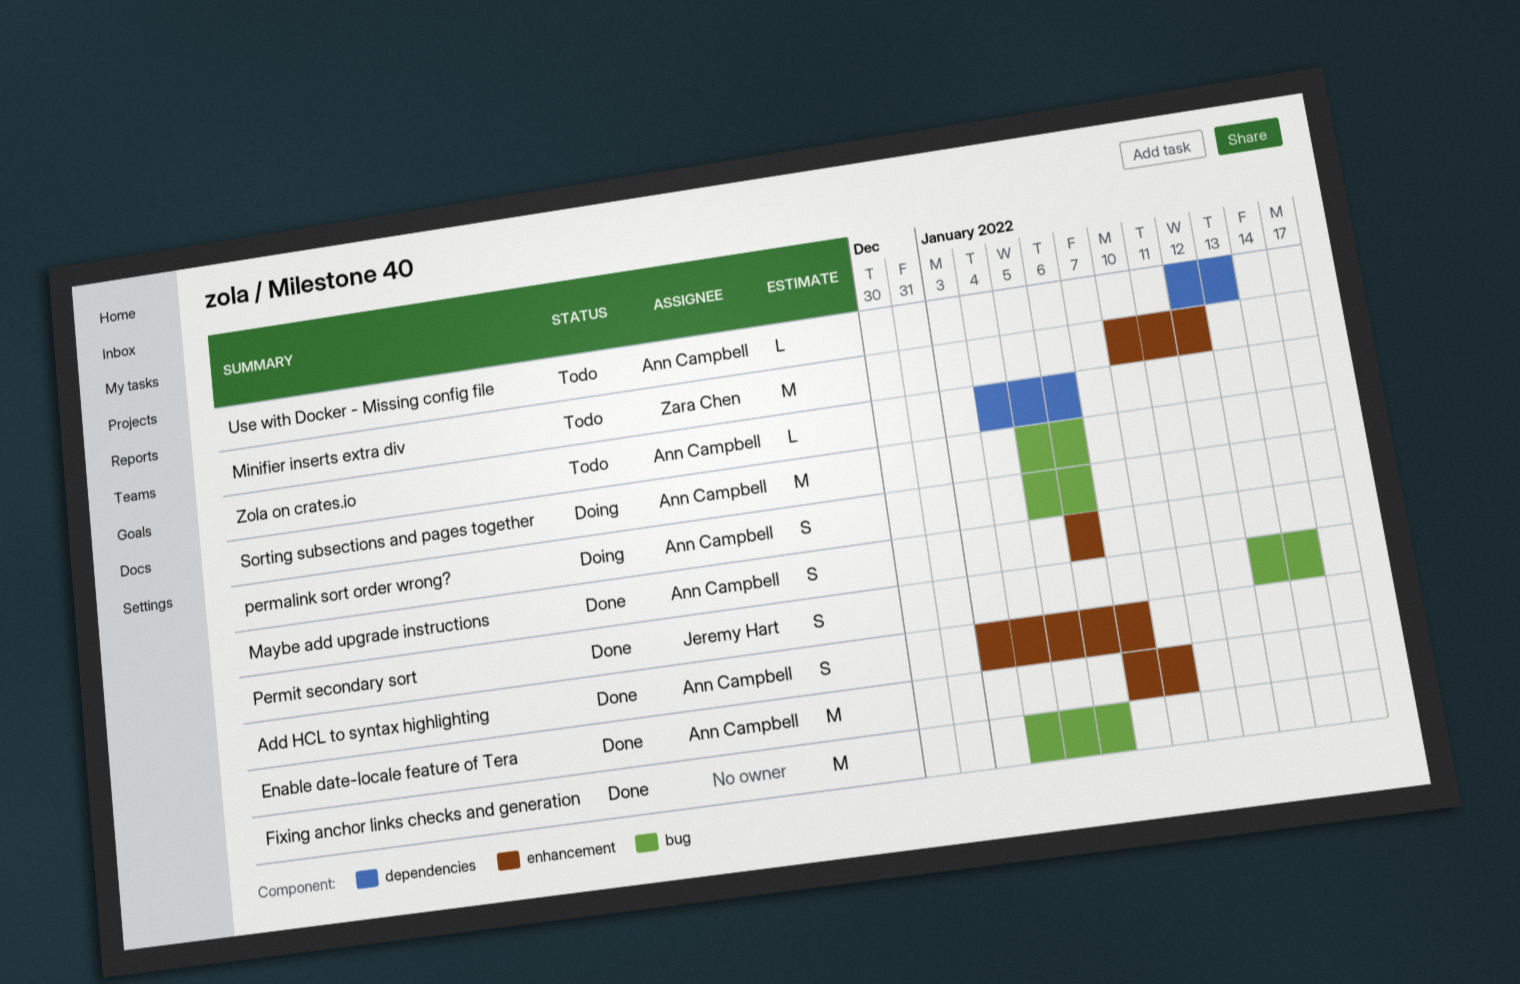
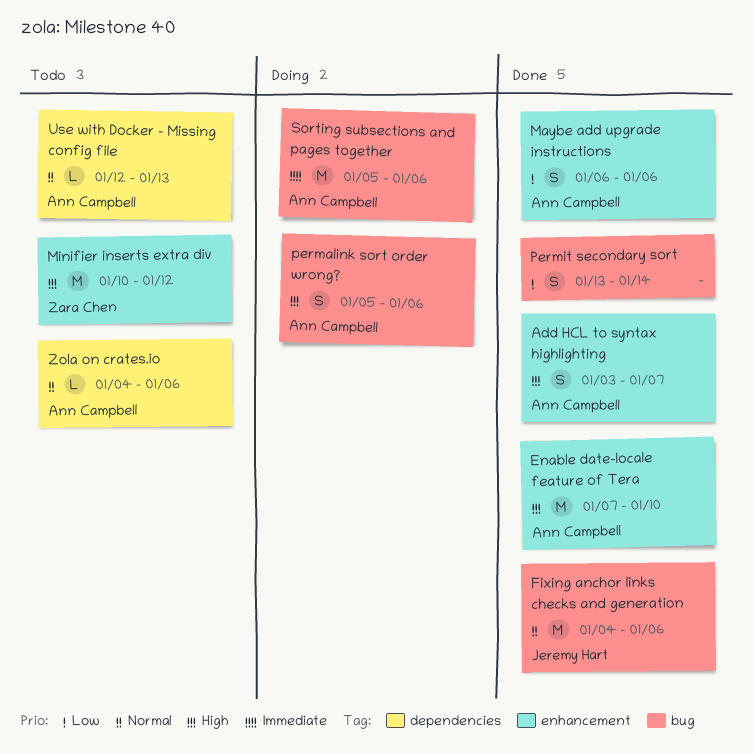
Fixing anchor links checks and generation, owner: none -> Jeremy Hart
Permit secondary sort, owner: Jeremy Hart -> none

